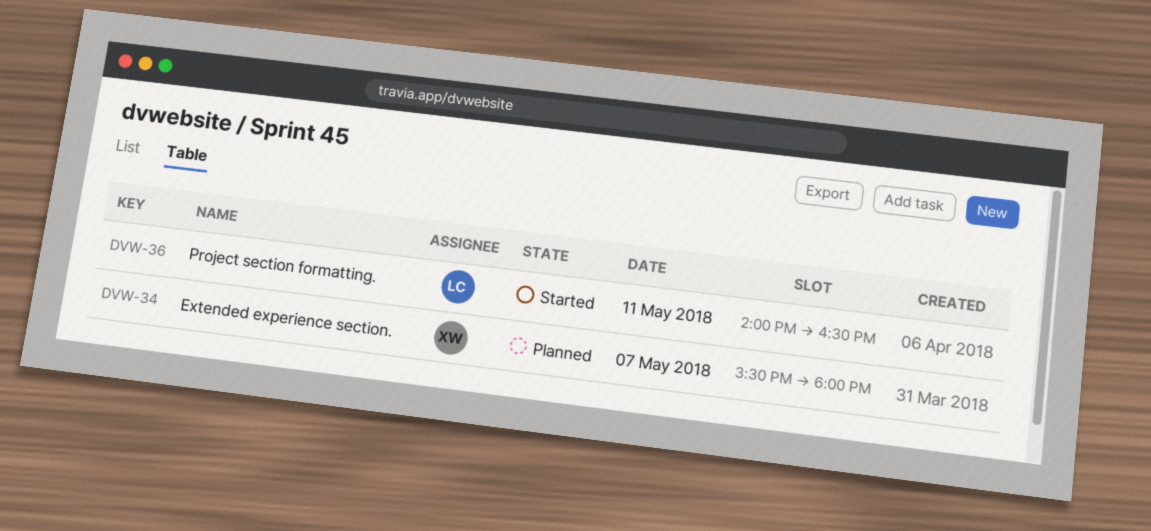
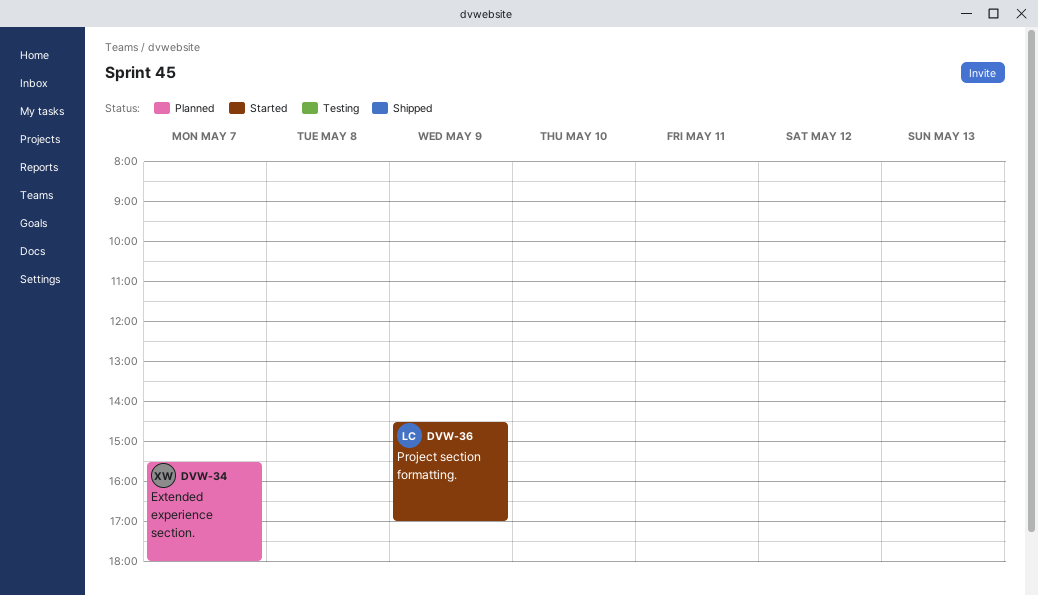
DVW-36, day: May 11 -> May 9
DVW-36, begins: 14:00 -> 14:30
DVW-36, ends: 16:30 -> 17:00

